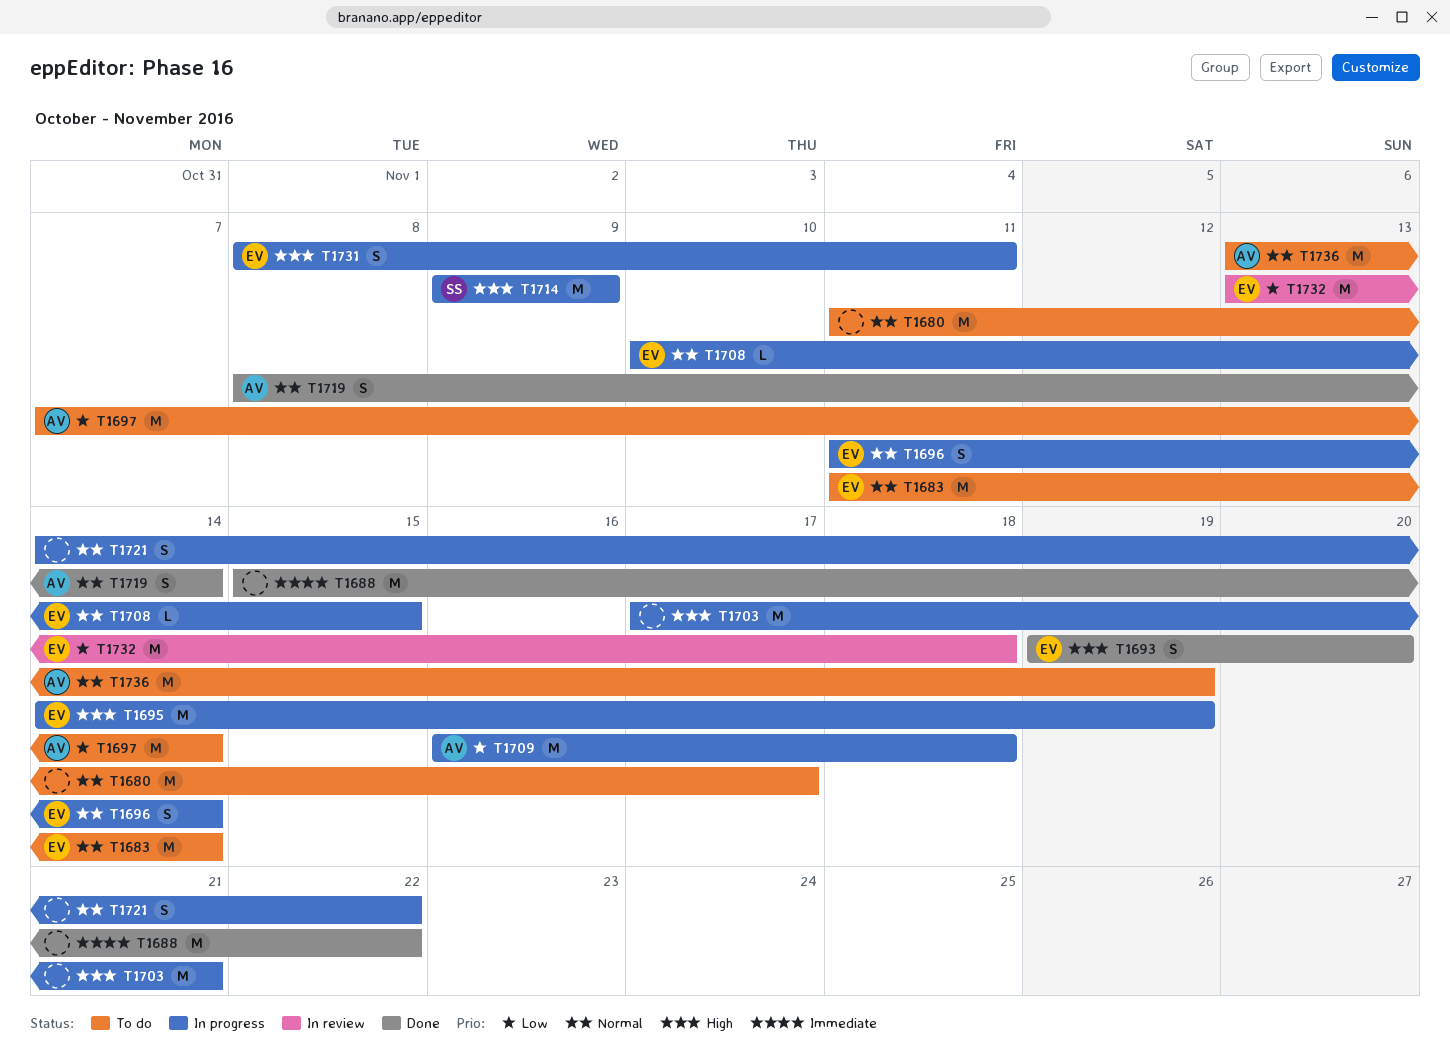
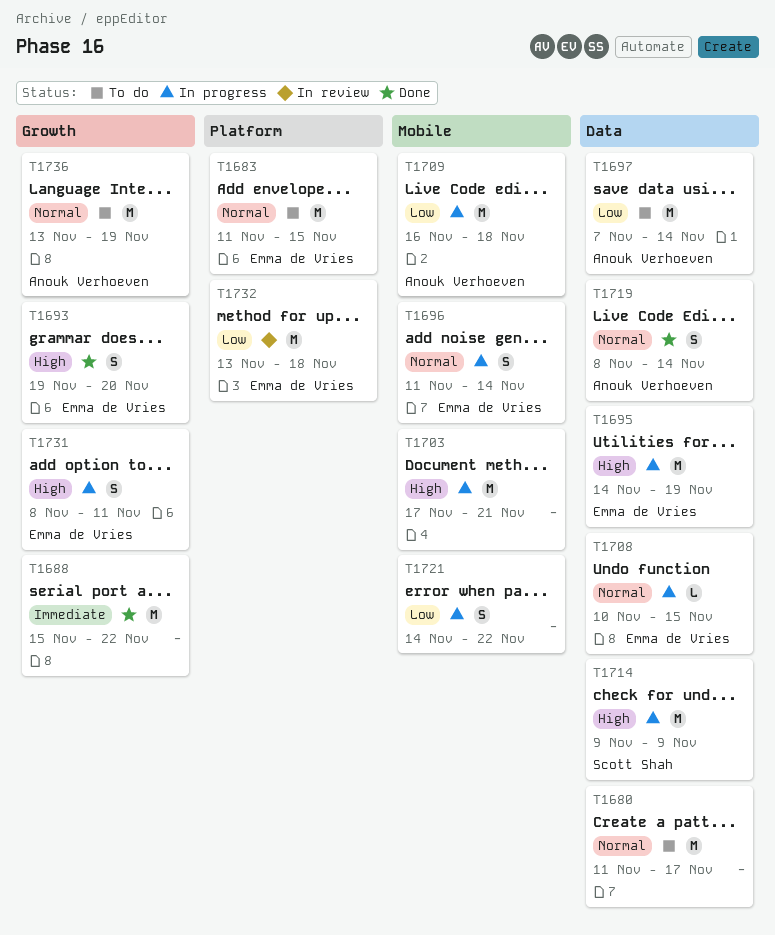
T1683, due: Nov 14 -> Nov 15
T1721, priority: Normal -> Low

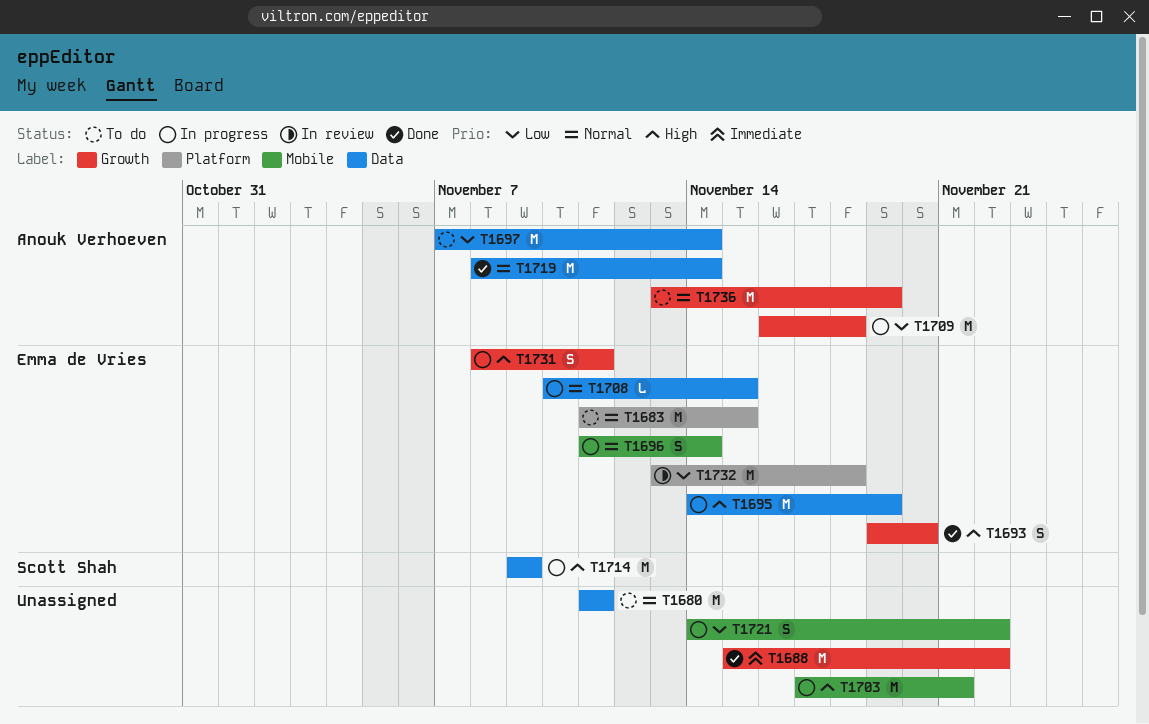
T1680, due: Nov 17 -> Nov 11
T1709, label: Mobile -> Growth
T1719, estimate: S -> M

